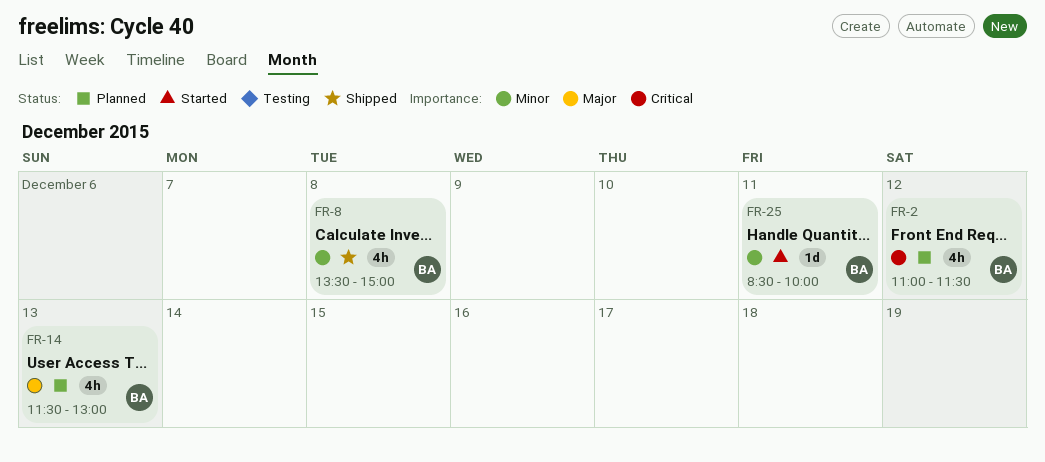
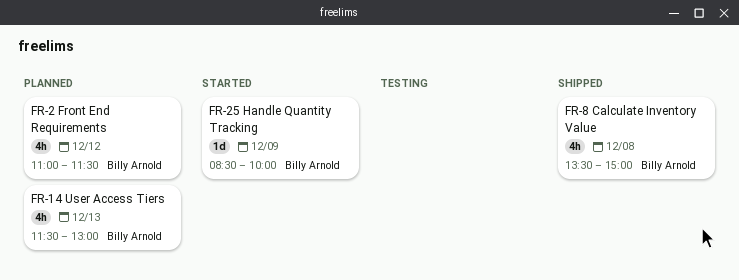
FR-25, day: Dec 11 -> Dec 9

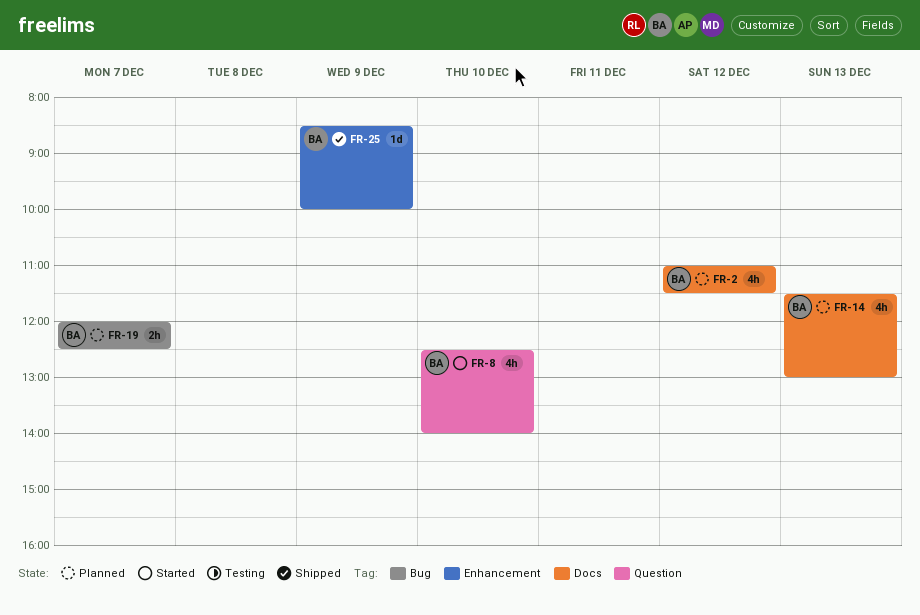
FR-8, status: Shipped -> Started
FR-8, day: Dec 8 -> Dec 10
FR-8, begins: 13:30 -> 12:30
FR-8, ends: 15:00 -> 14:00
FR-19: none -> present
FR-25, status: Started -> Shipped

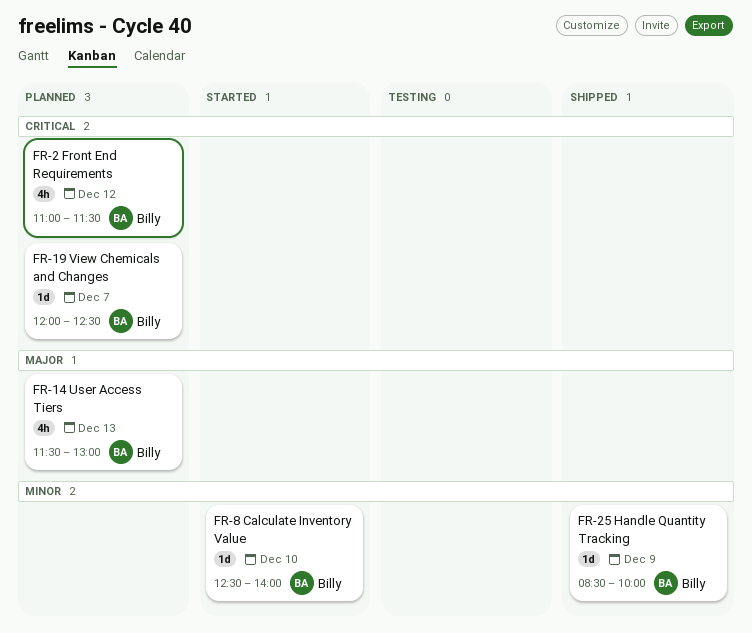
FR-8, estimate: 4h -> 1d
FR-19, estimate: 2h -> 1d

